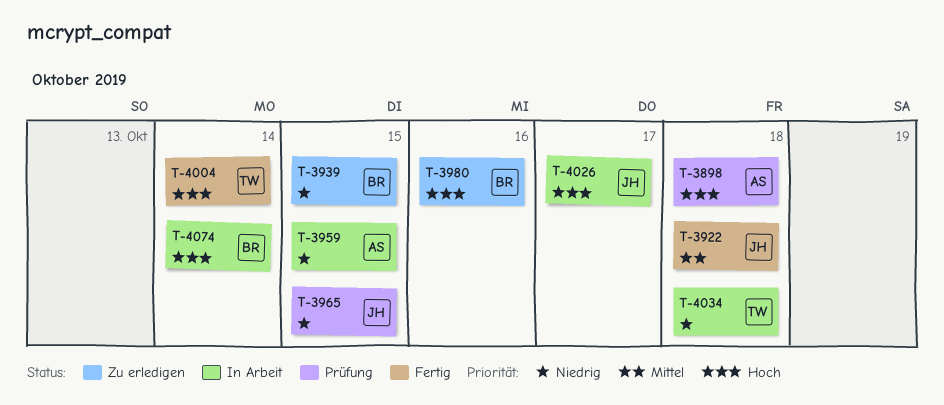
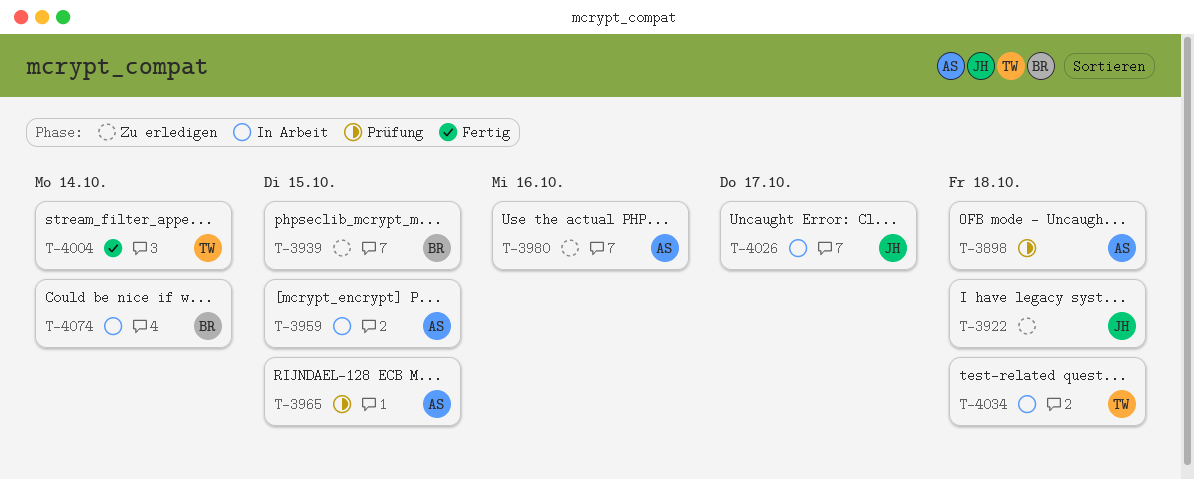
T-3922, status: Fertig -> Zu erledigen
T-3965, owner: JH -> AS
T-3980, owner: BR -> AS

